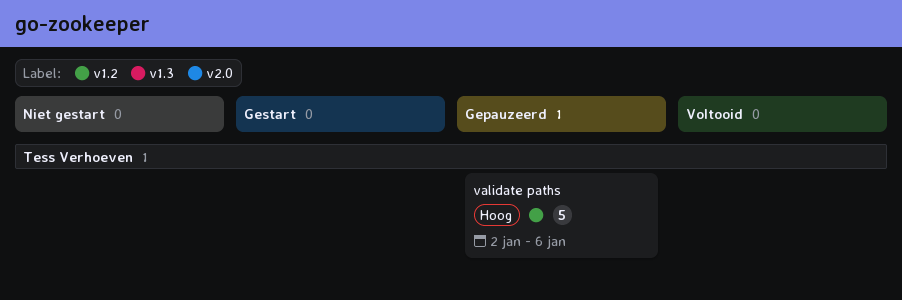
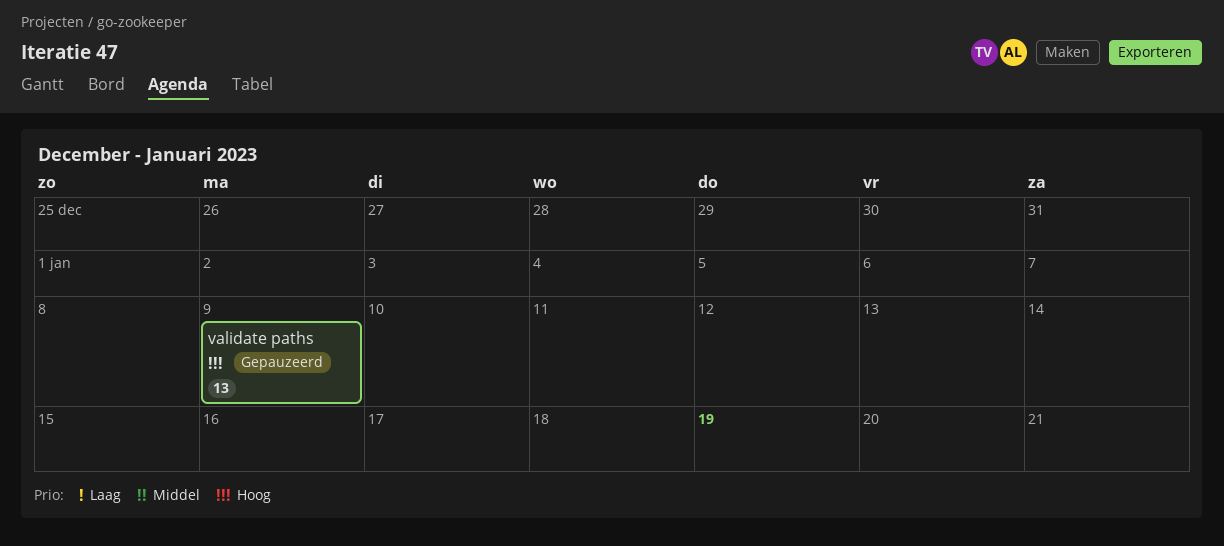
validate paths, estimate: 5 -> 13
validate paths, due: Jan 6 -> Jan 9

